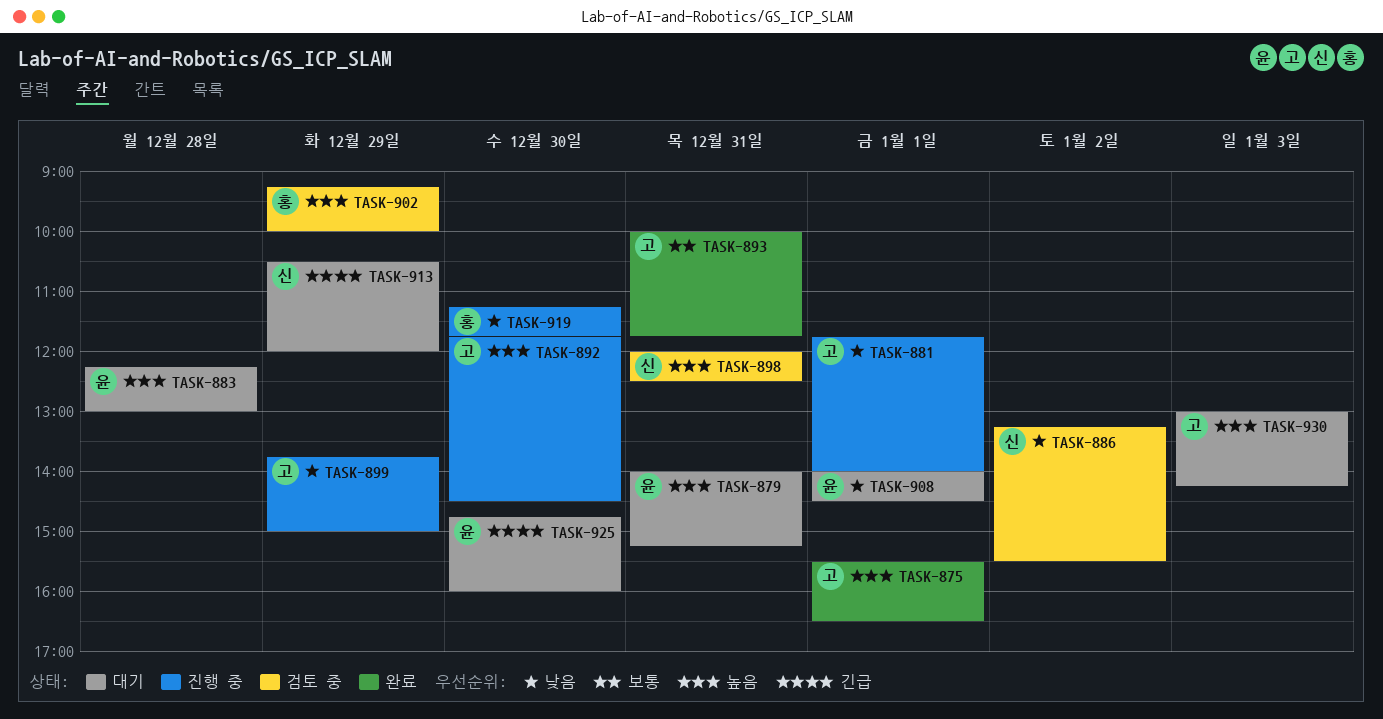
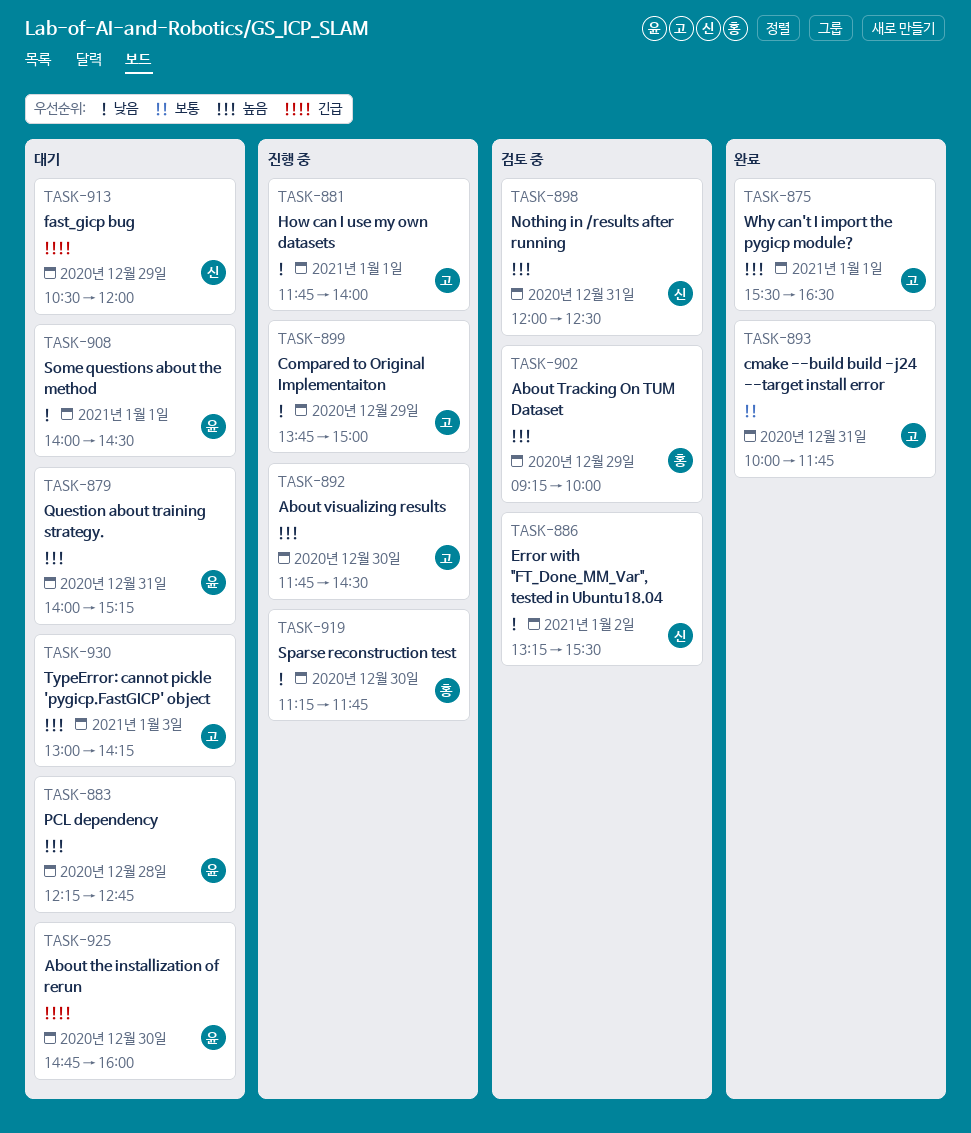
TASK-883, ends: 13:00 -> 12:45

